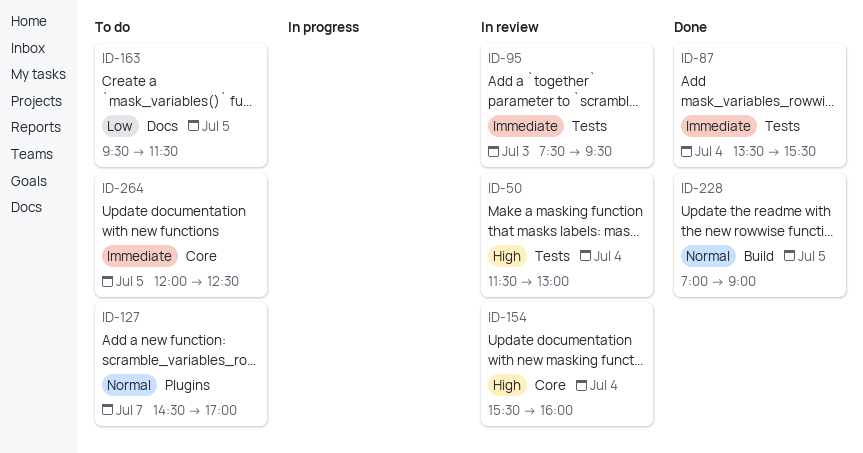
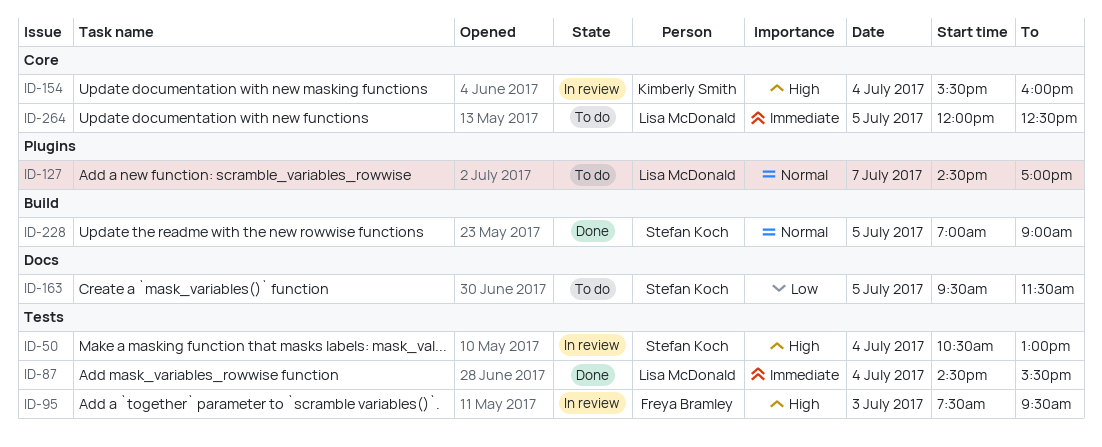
ID-50, begins: 11:30 -> 10:30
ID-87, begins: 13:30 -> 14:30
ID-95, priority: Immediate -> High

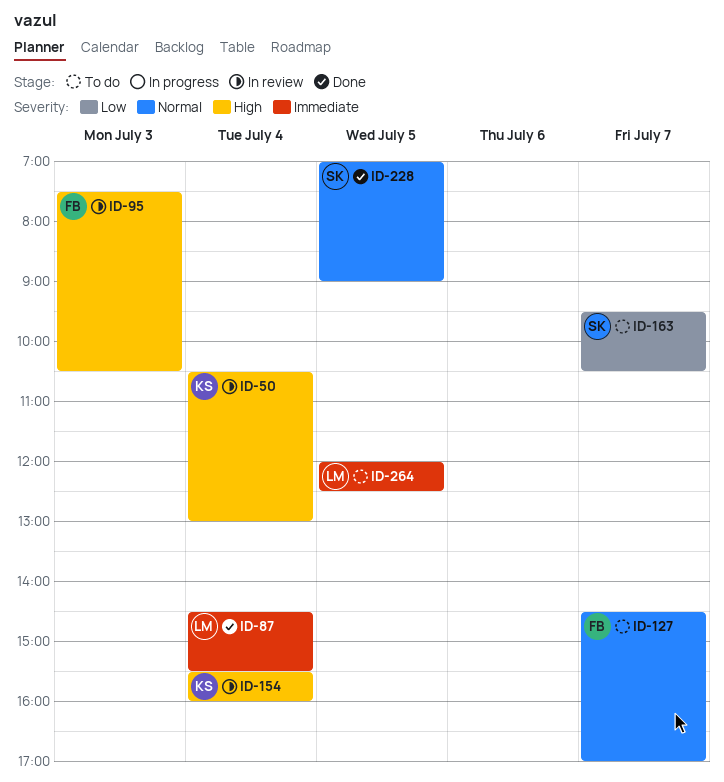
ID-50, owner: Stefan Koch -> Kimberly Smith
ID-95, ends: 09:30 -> 10:30
ID-127, owner: Lisa McDonald -> Freya Bramley
ID-163, day: Jul 5 -> Jul 7
ID-163, ends: 11:30 -> 10:30

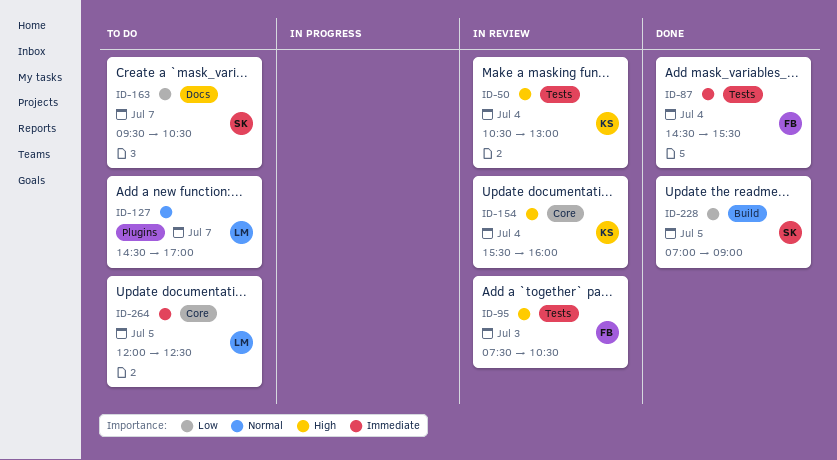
ID-87, owner: LM -> FB
ID-127, owner: FB -> LM
ID-228, priority: Normal -> Low

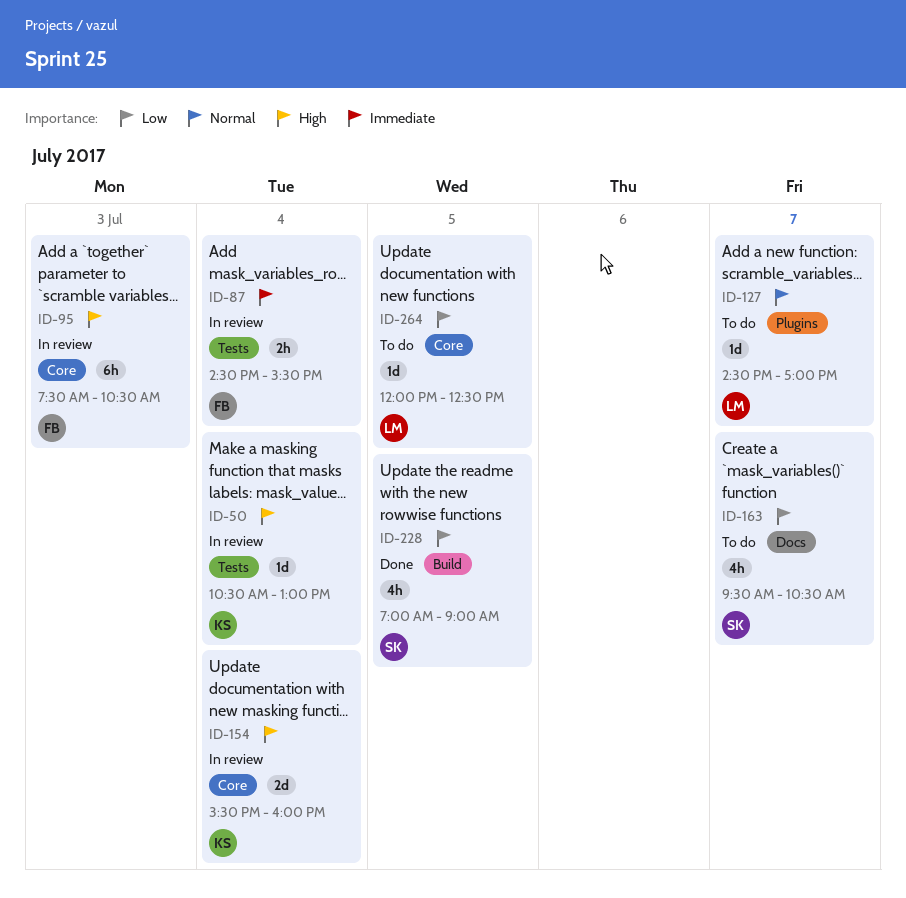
ID-87, status: Done -> In review
ID-95, label: Tests -> Core
ID-264, priority: Immediate -> Low

